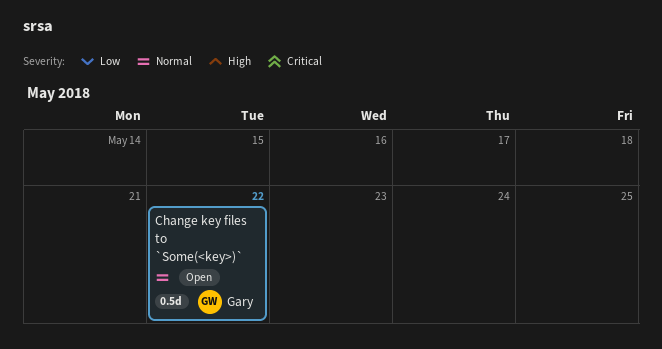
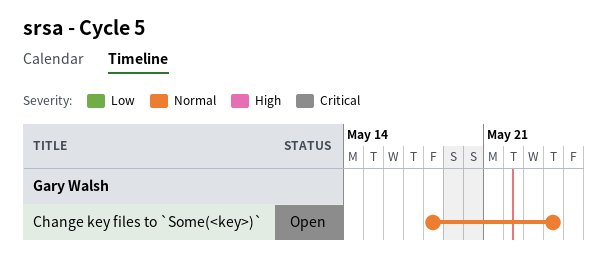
Change key files to `Some(<key>)`, due: May 22 -> May 24

